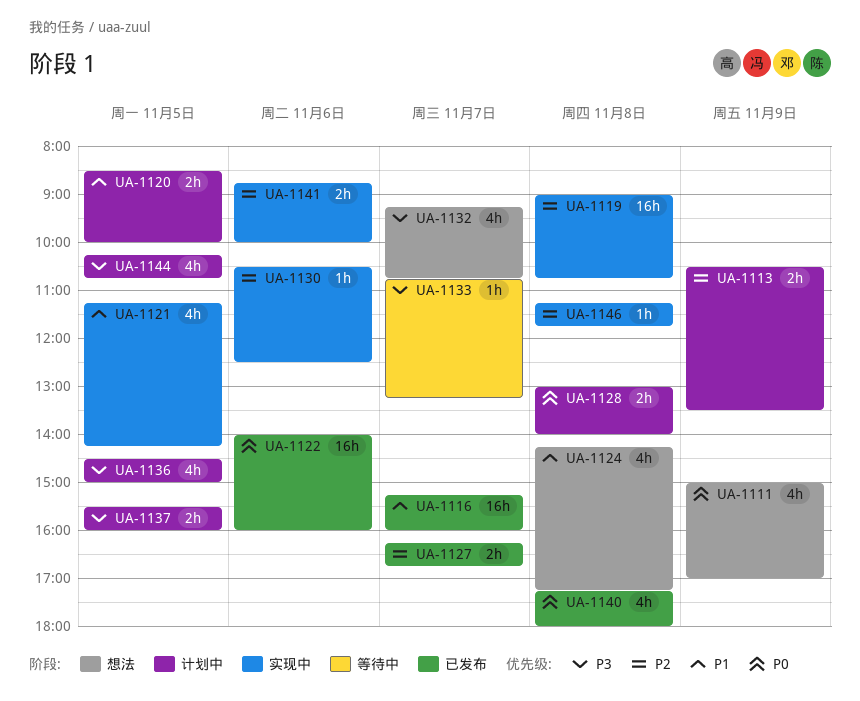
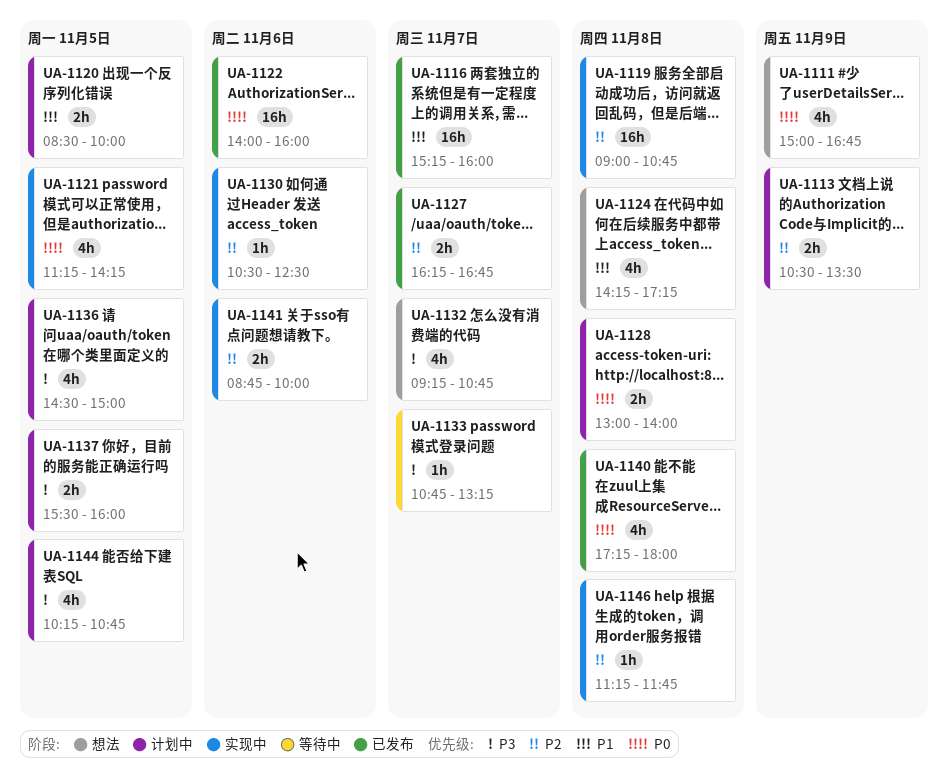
UA-1111, ends: 17:00 -> 16:45
UA-1121, priority: P1 -> P0

